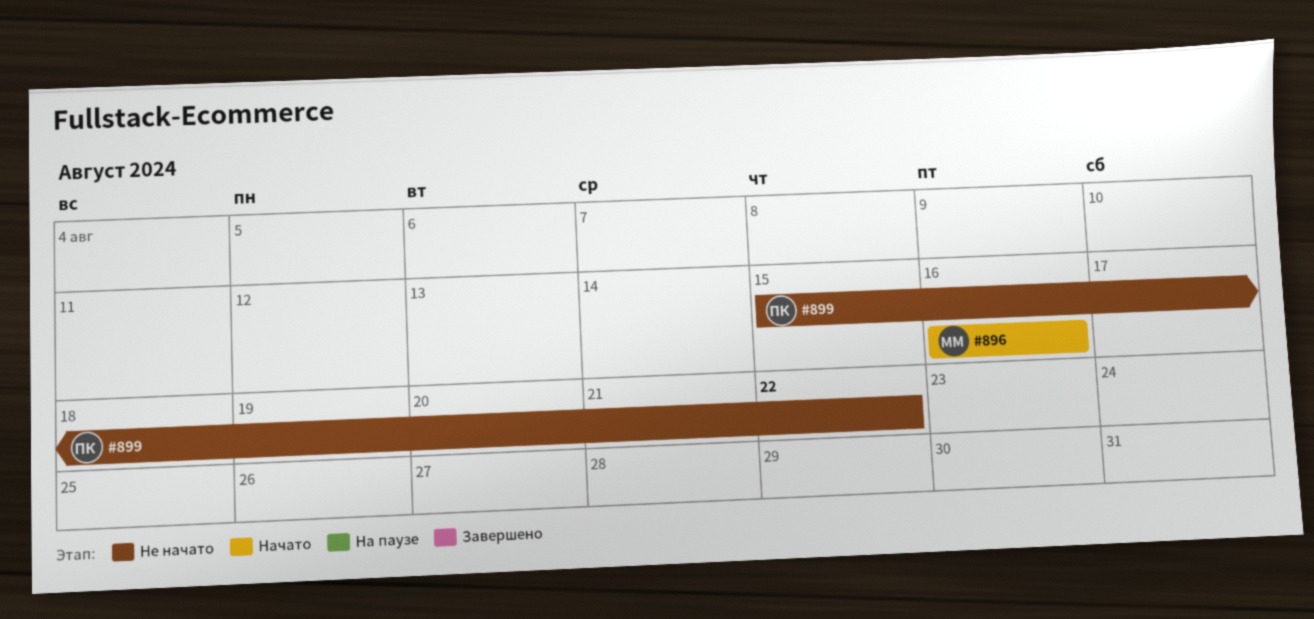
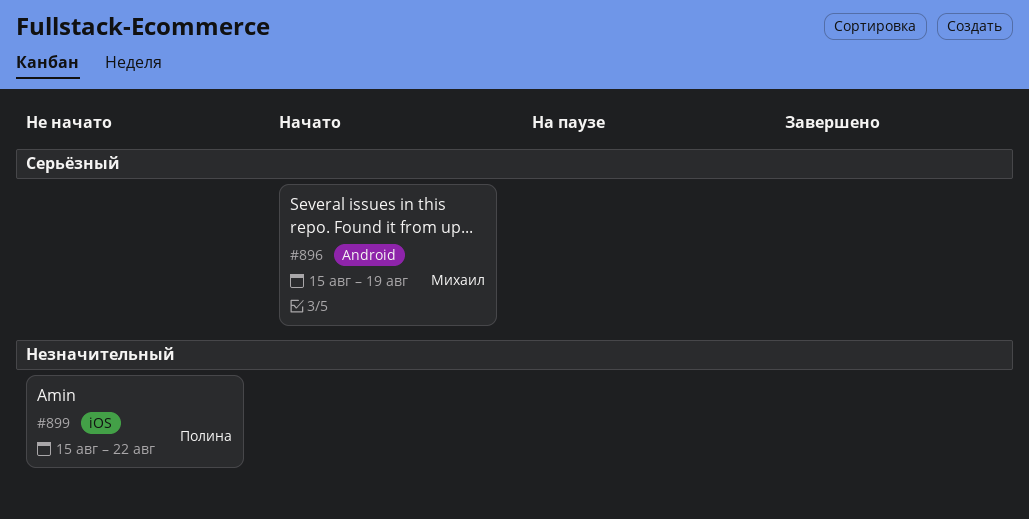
#896, start: Aug 16 -> Aug 15
#896, due: Aug 16 -> Aug 19

